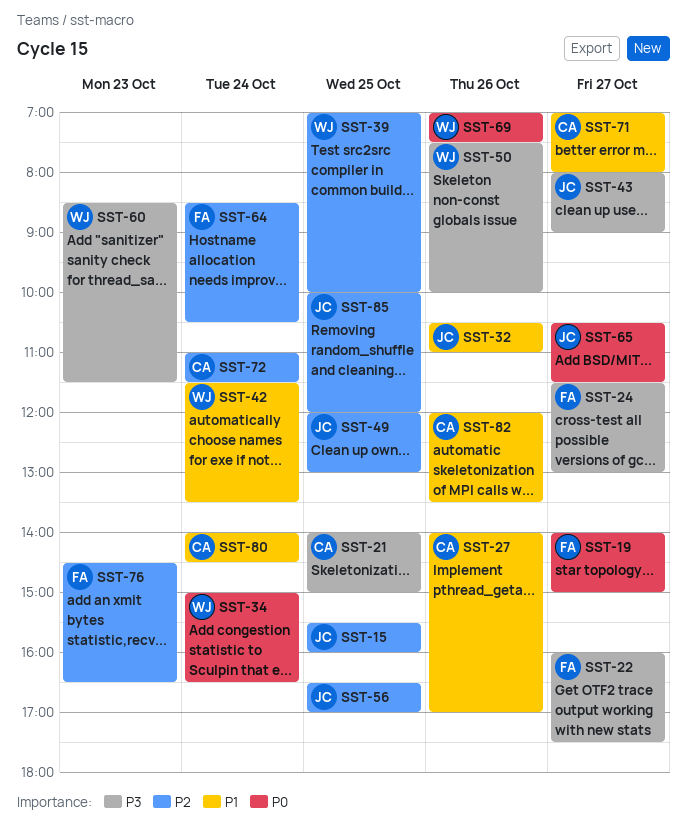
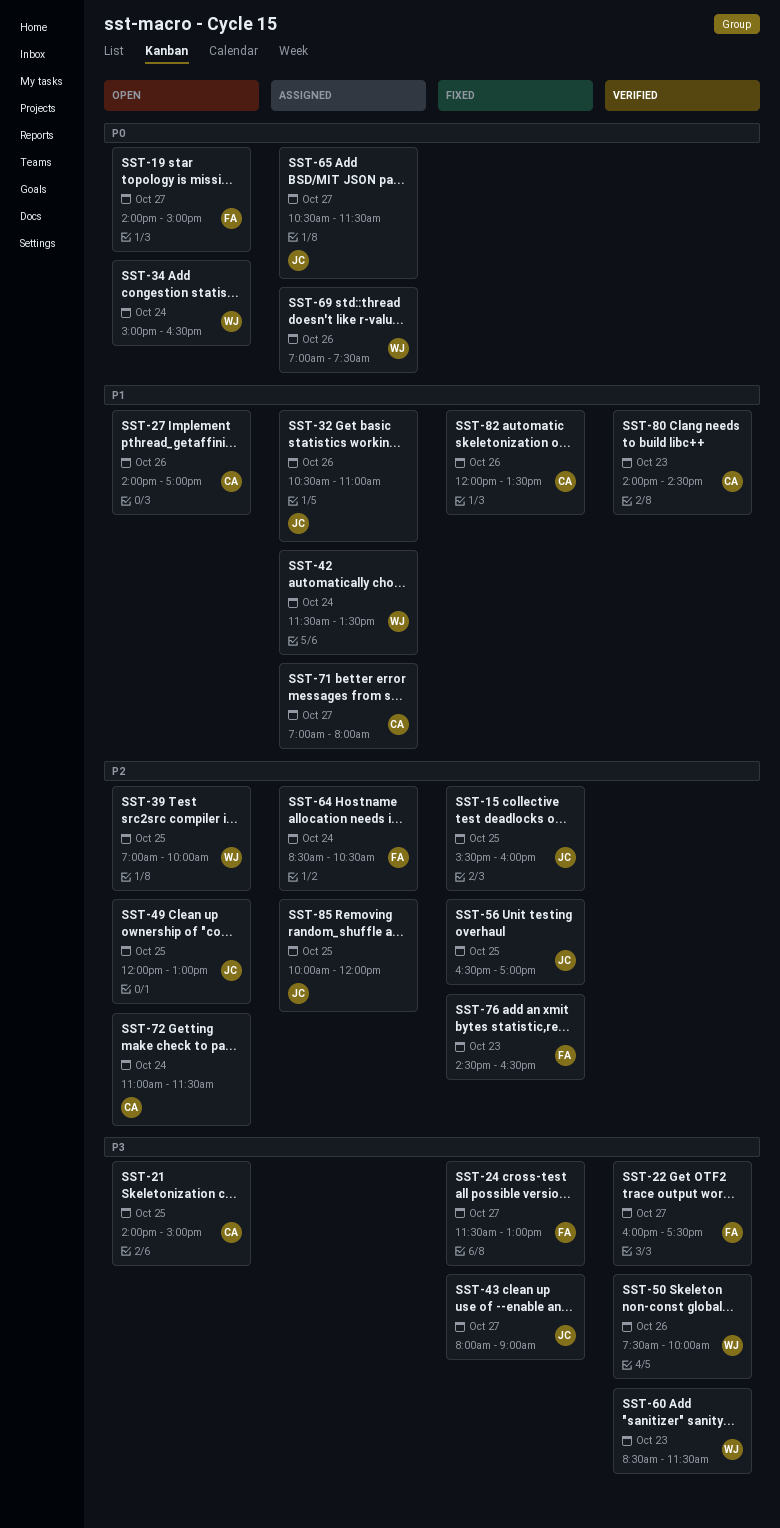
SST-80, day: Oct 24 -> Oct 23

